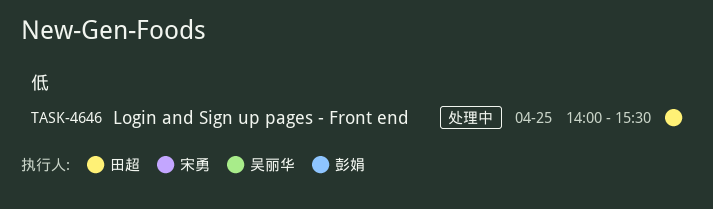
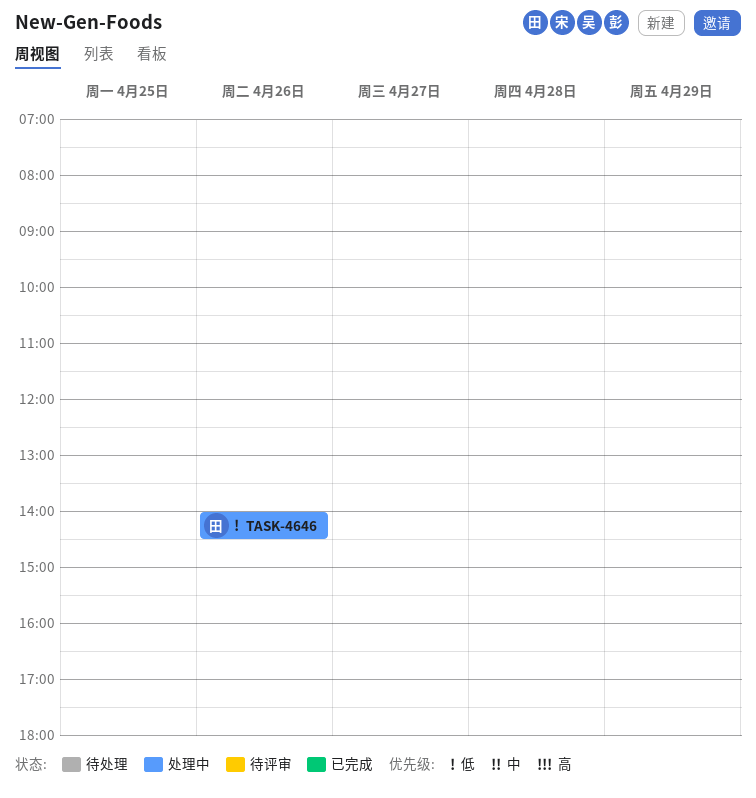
TASK-4646, day: Apr 25 -> Apr 26
TASK-4646, ends: 15:30 -> 14:30

